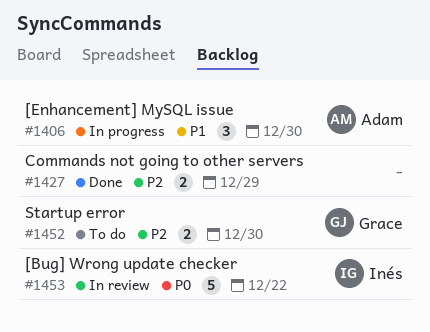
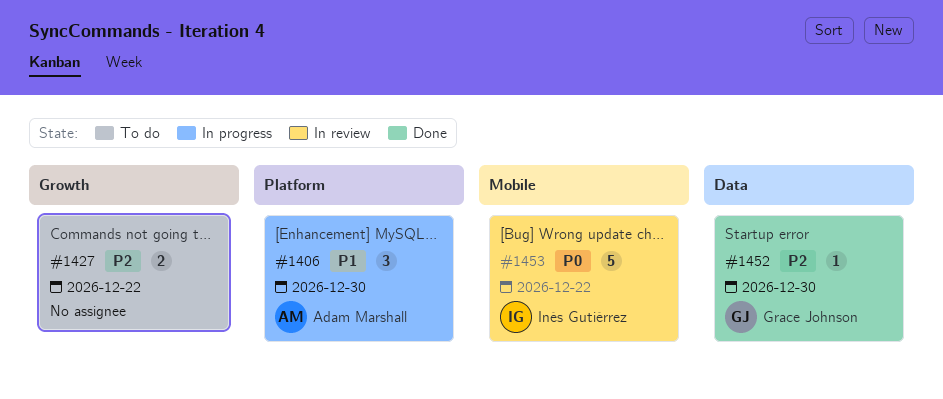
#1427, status: Done -> To do
#1427, due: Dec 29 -> Dec 22
#1452, status: To do -> Done
#1452, estimate: 2 -> 1

